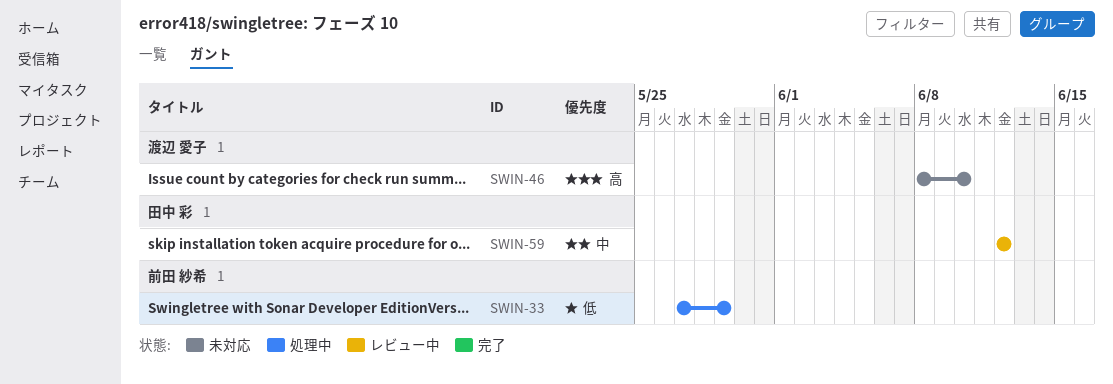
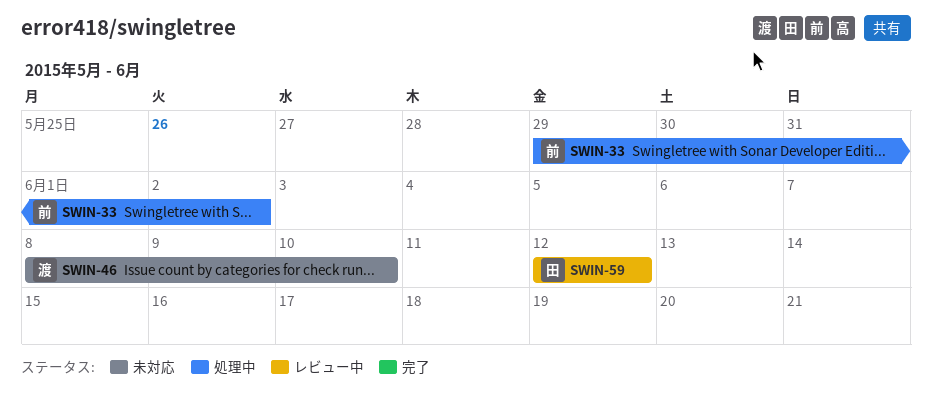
SWIN-33, start: May 27 -> May 29
SWIN-33, due: May 29 -> Jun 2

